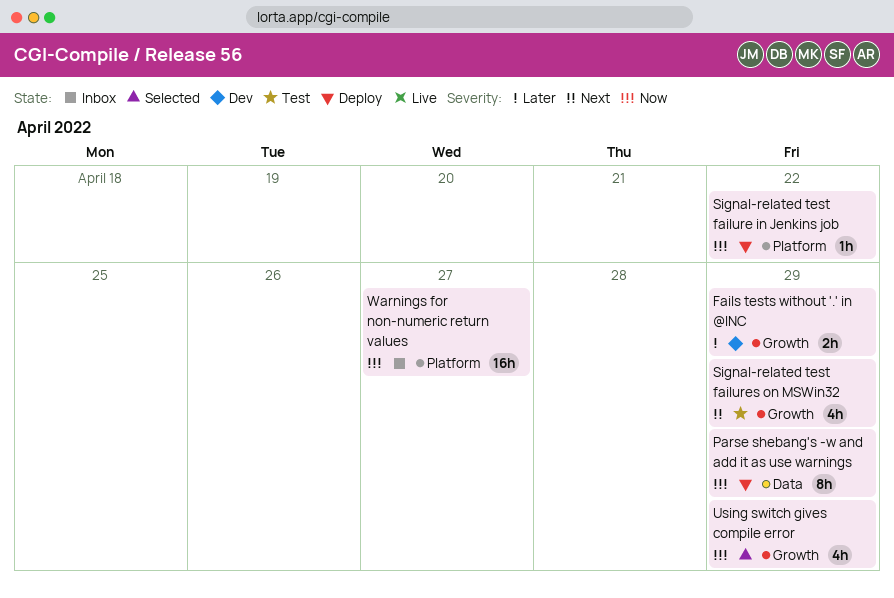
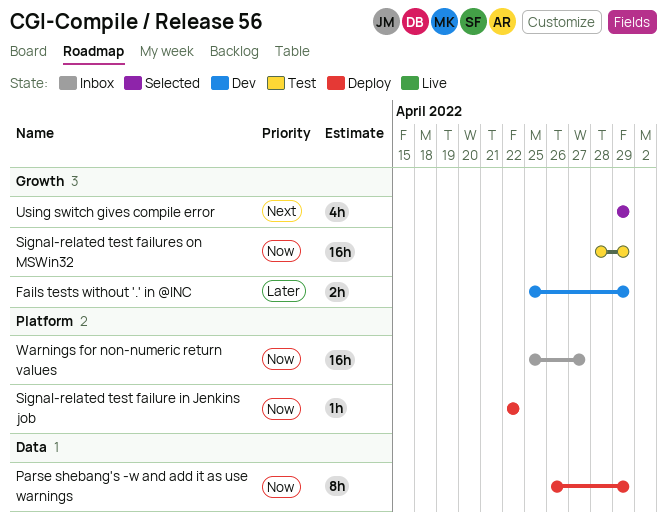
Signal-related test failures on MSWin32, priority: Next -> Now
Signal-related test failures on MSWin32, estimate: 4h -> 16h
Using switch gives compile error, priority: Now -> Next

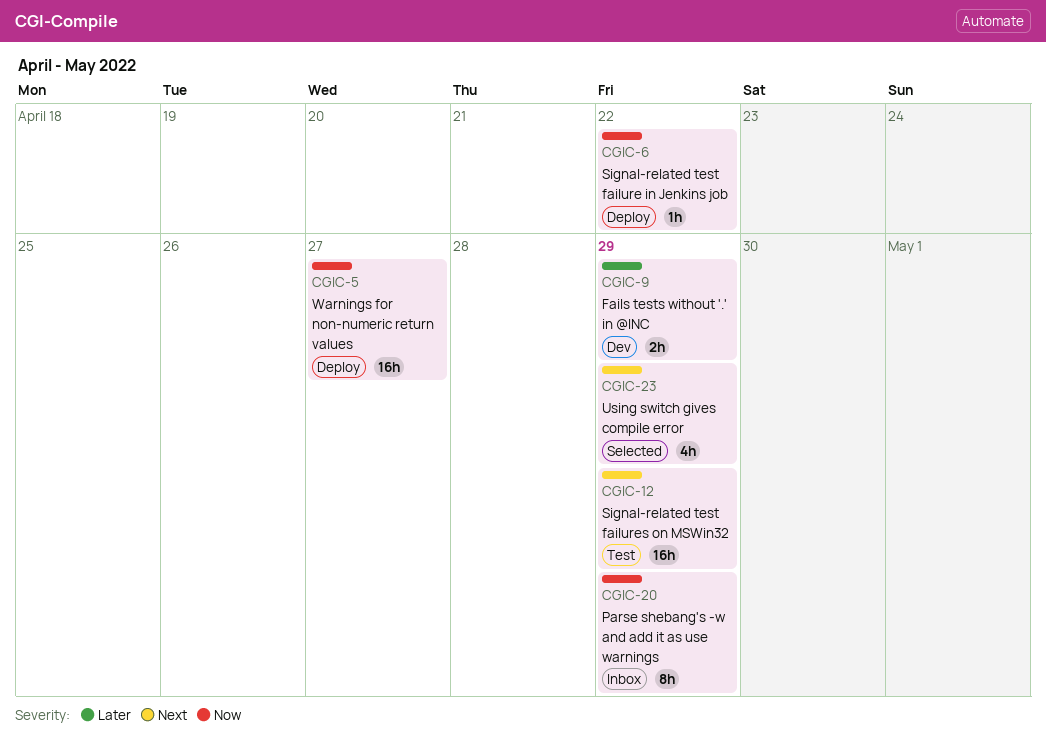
Parse shebang's -w and add it as use warnings, status: Deploy -> Inbox
Signal-related test failures on MSWin32, priority: Now -> Next
Warnings for non-numeric return values, status: Inbox -> Deploy

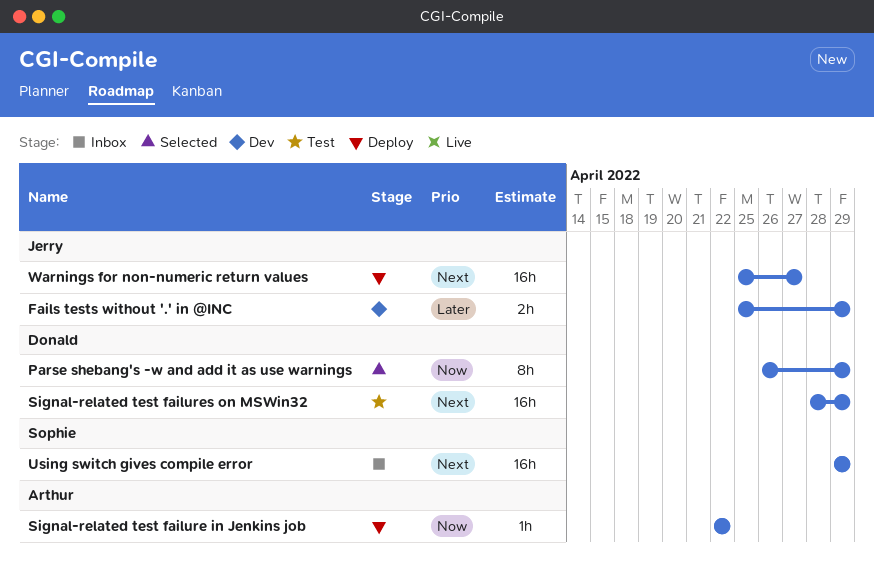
Parse shebang's -w and add it as use warnings, status: Inbox -> Selected
Using switch gives compile error, status: Selected -> Inbox
Using switch gives compile error, estimate: 4h -> 16h
Warnings for non-numeric return values, priority: Now -> Next

